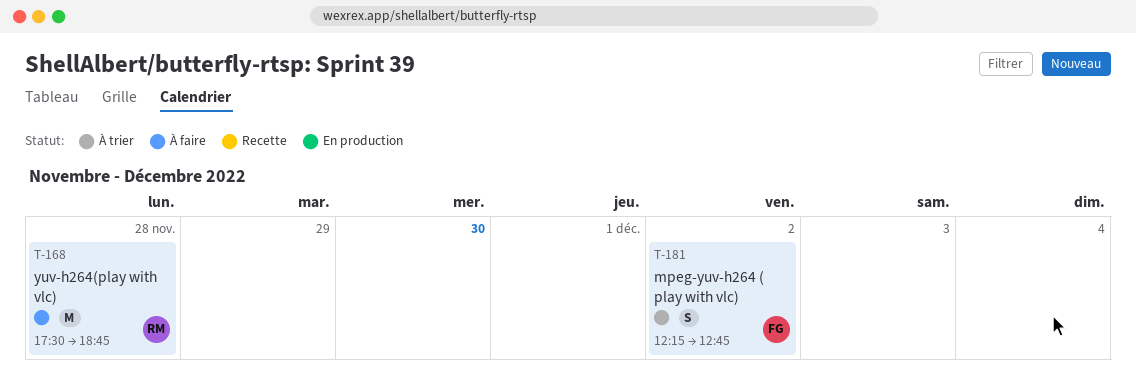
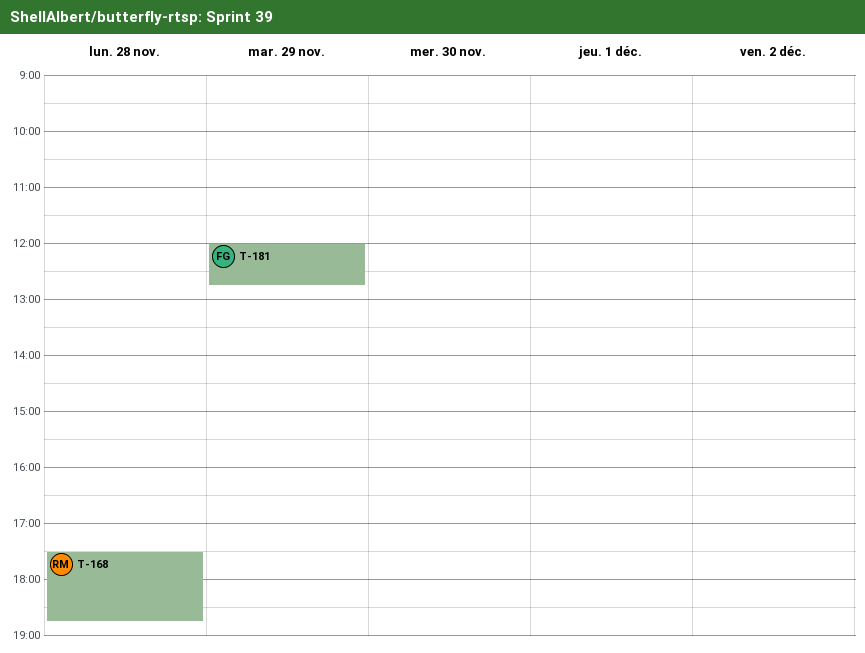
T-181, day: Dec 2 -> Nov 29
T-181, begins: 12:15 -> 12:00

